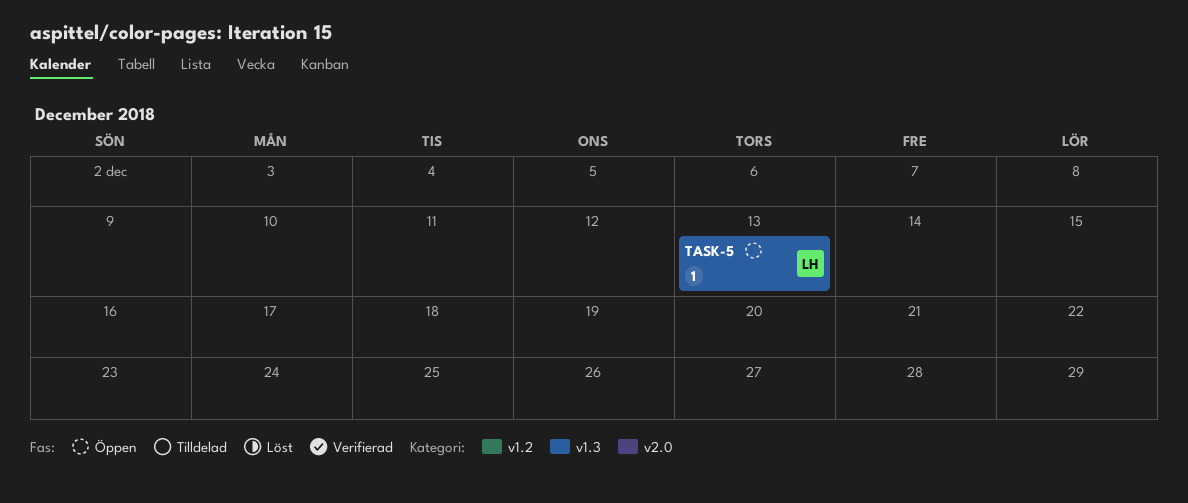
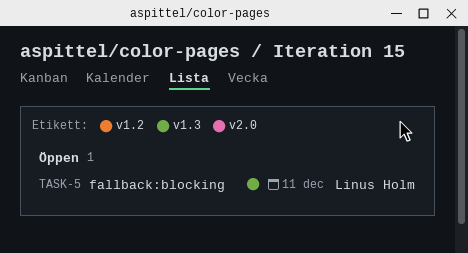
TASK-5, due: Dec 13 -> Dec 11

